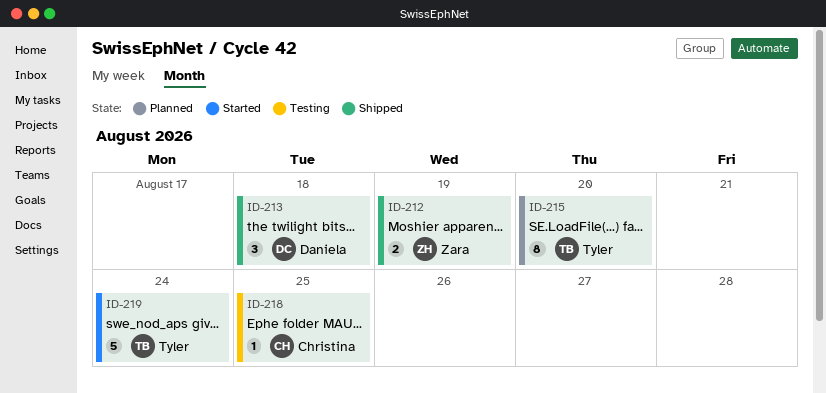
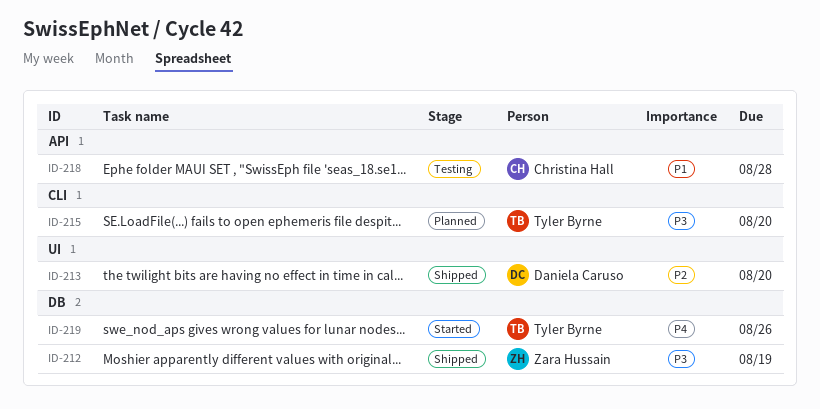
ID-213, due: Aug 18 -> Aug 20
ID-218, due: Aug 25 -> Aug 28
ID-219, due: Aug 24 -> Aug 26

